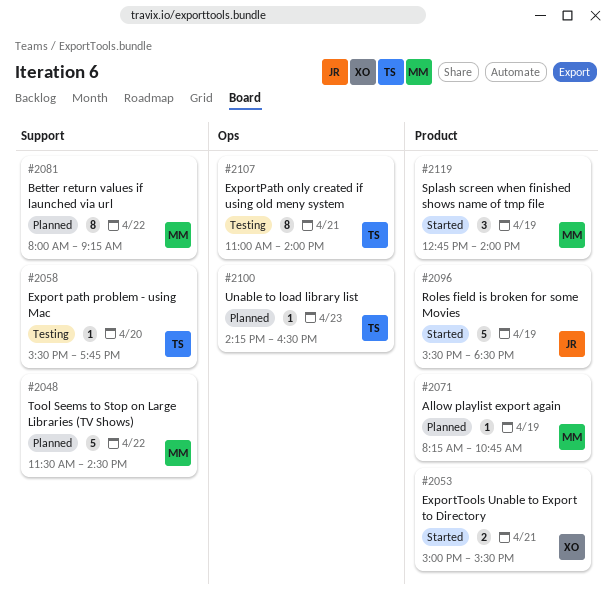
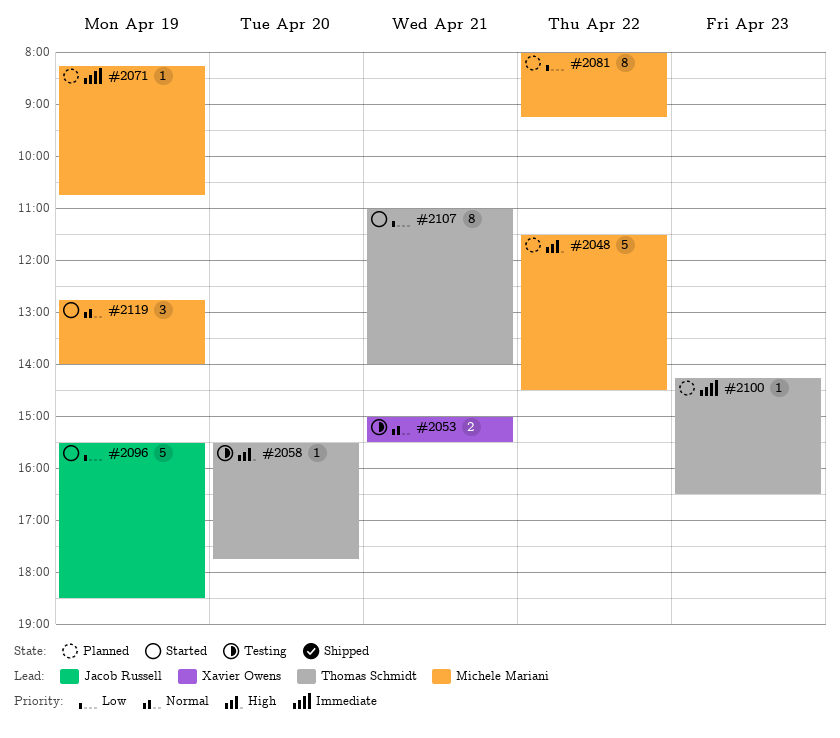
#2053, status: Started -> Testing
#2107, status: Testing -> Started

